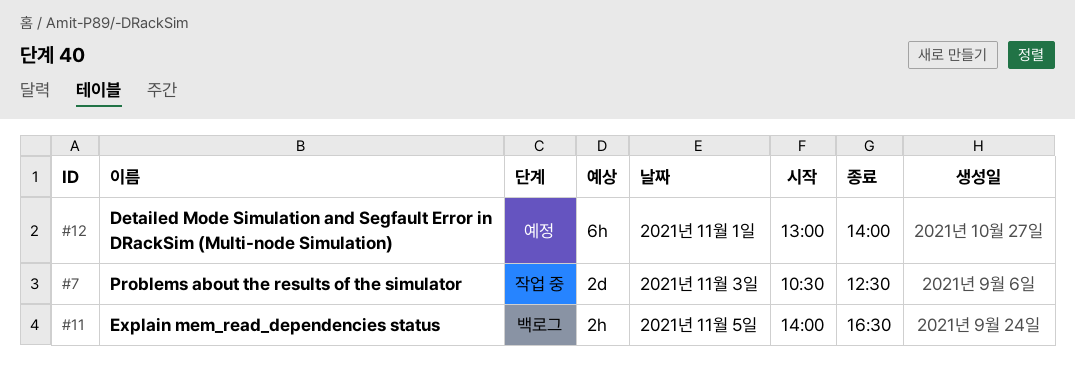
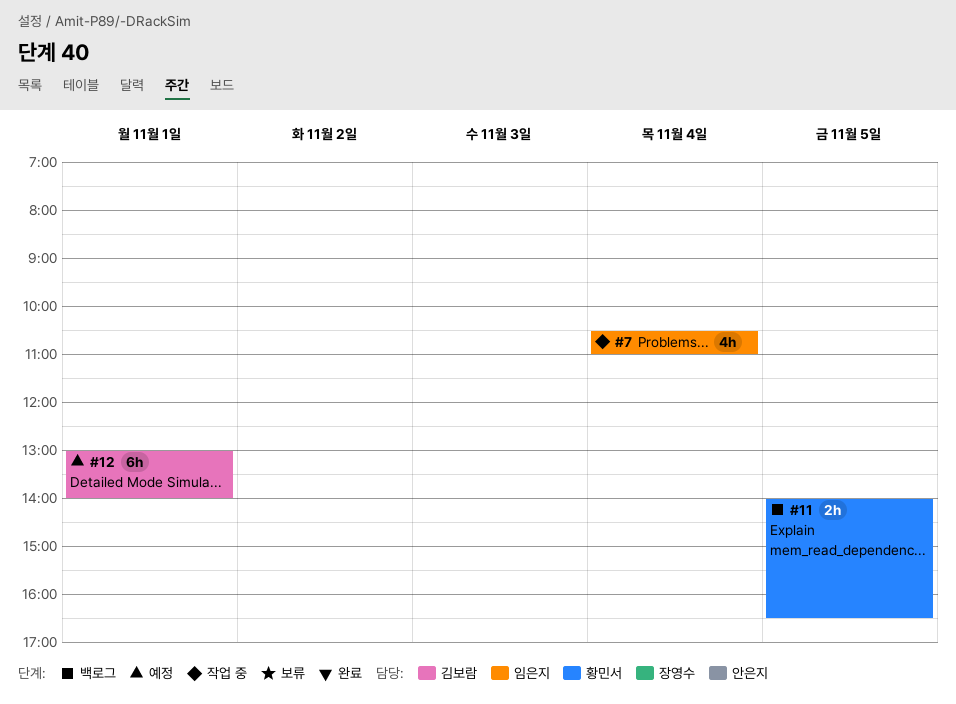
#7, estimate: 2d -> 4h
#7, day: Nov 3 -> Nov 4
#7, ends: 12:30 -> 11:00

